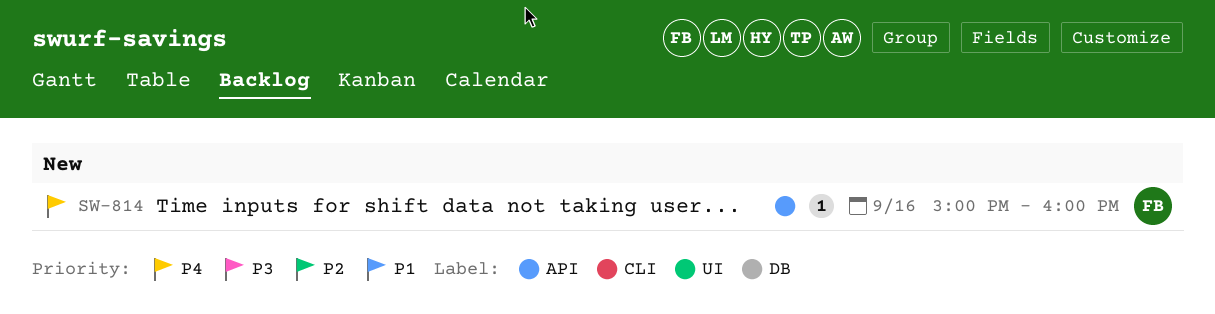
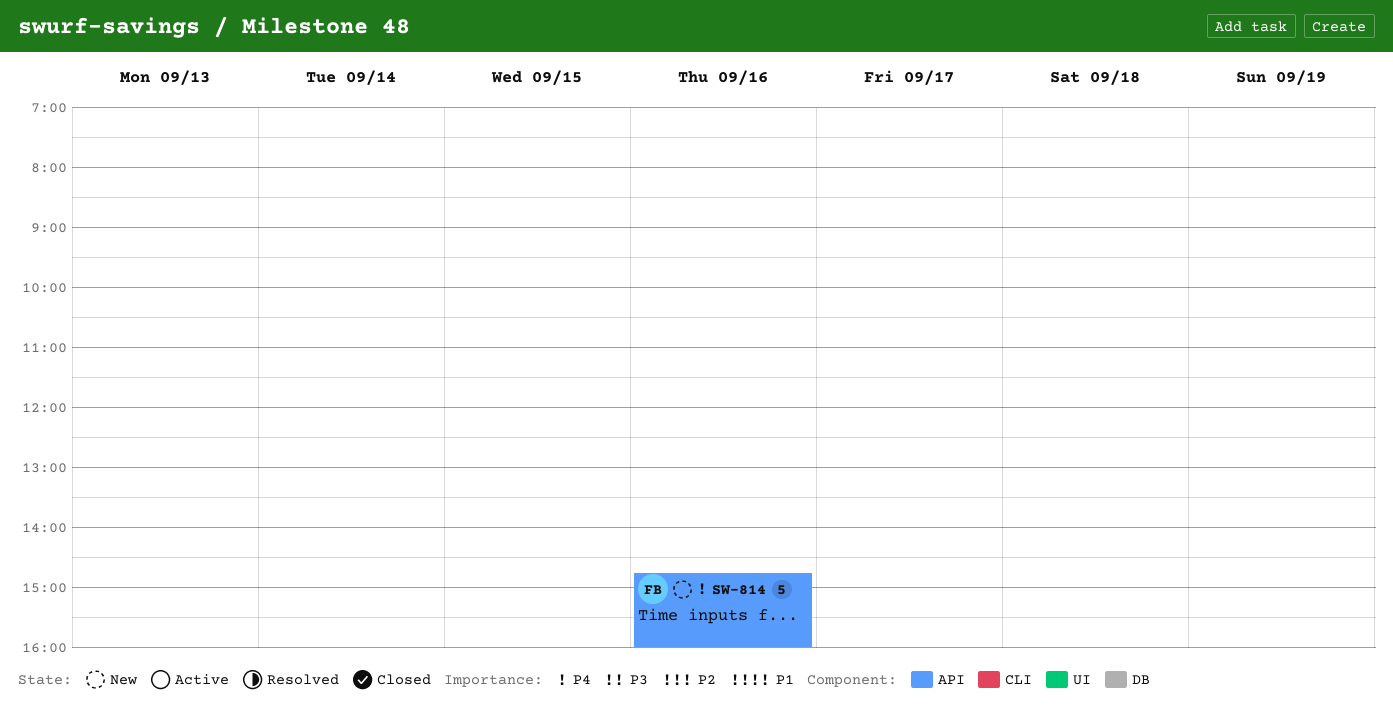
SW-814, estimate: 1 -> 5
SW-814, begins: 15:00 -> 14:45

